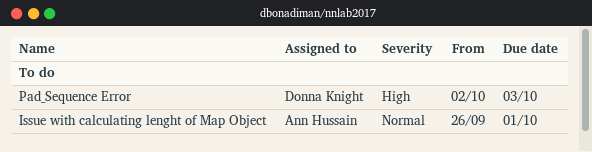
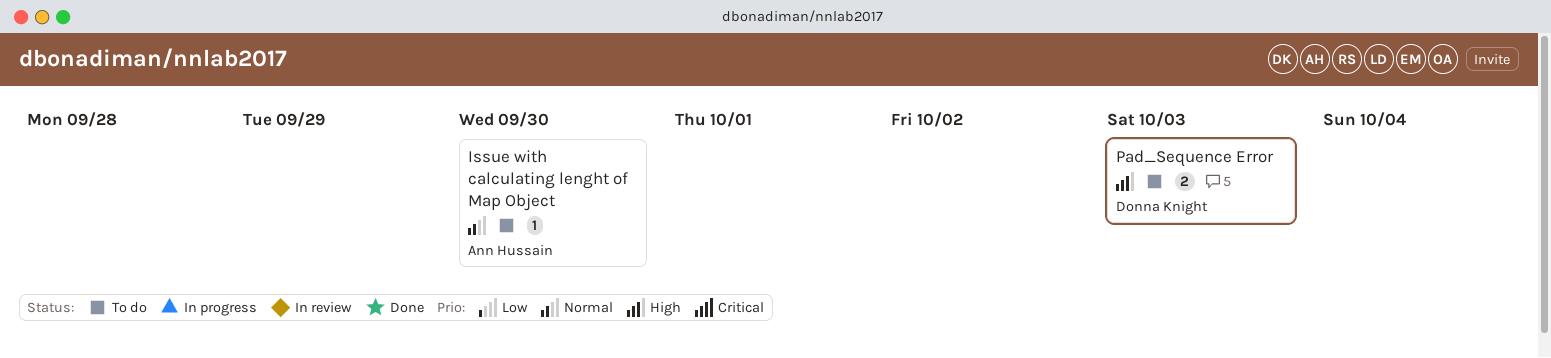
Issue with calculating lenght of Map Object, due: Oct 1 -> Sep 30

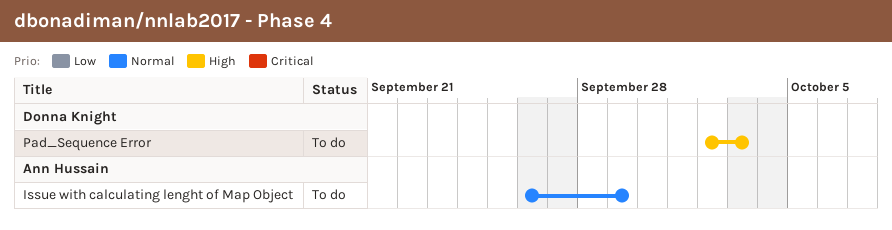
Issue with calculating lenght of Map Object, due: Sep 30 -> Sep 29

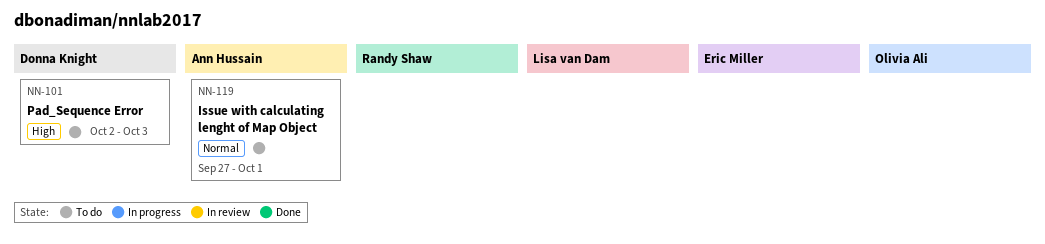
Issue with calculating lenght of Map Object, start: Sep 26 -> Sep 27
Issue with calculating lenght of Map Object, due: Sep 29 -> Oct 1

